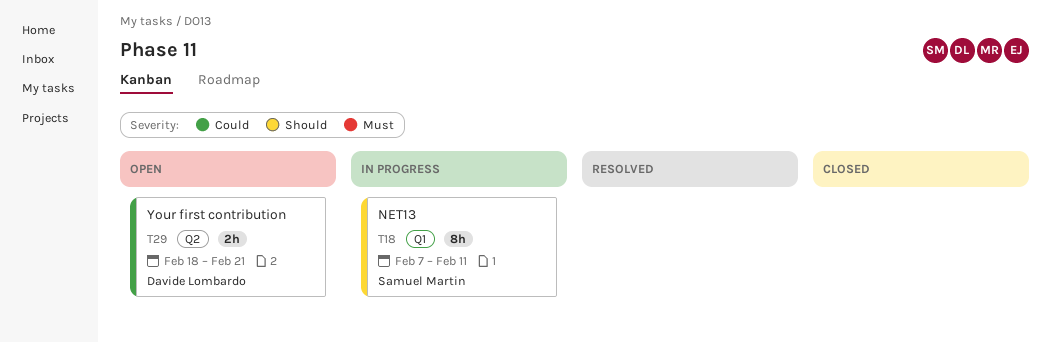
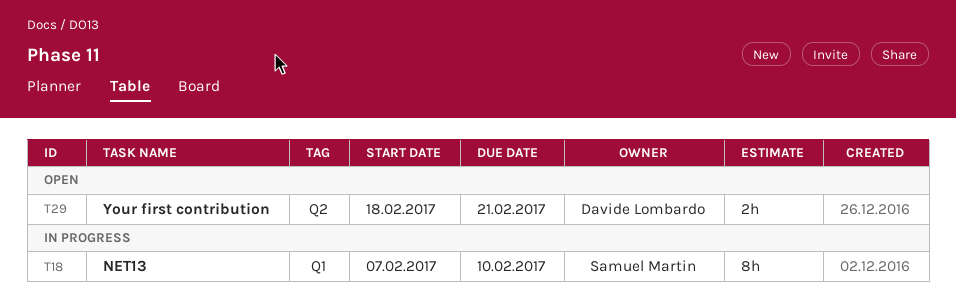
T18, due: Feb 11 -> Feb 10

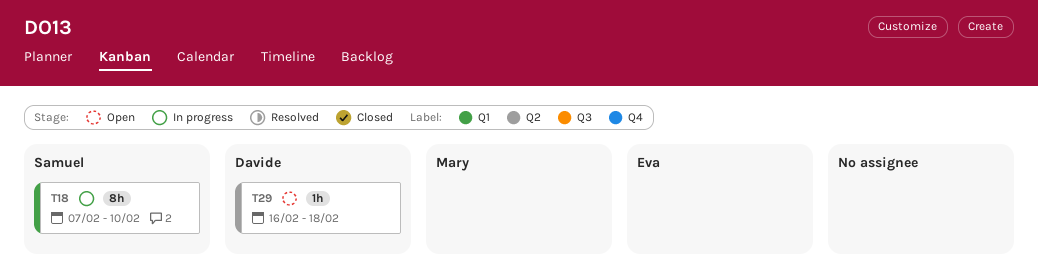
T29, estimate: 2h -> 1h
T29, start: Feb 18 -> Feb 16
T29, due: Feb 21 -> Feb 18

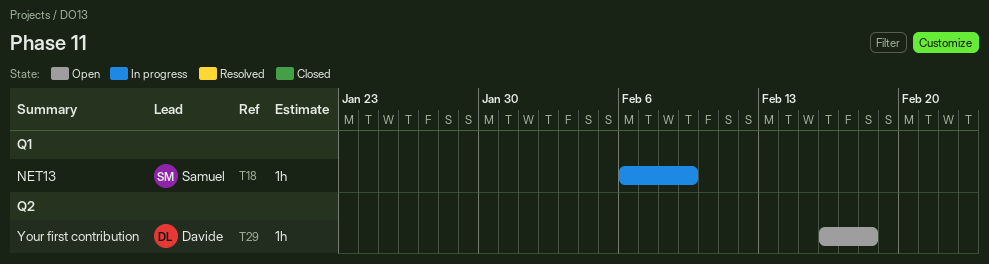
T18, estimate: 8h -> 1h
T18, start: Feb 7 -> Feb 6
T18, due: Feb 10 -> Feb 9

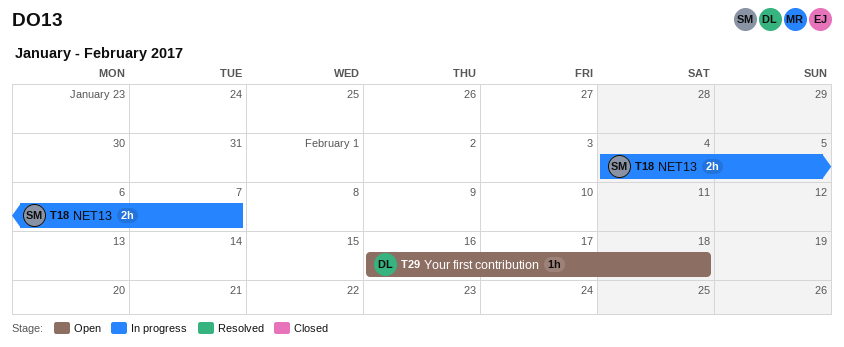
T18, estimate: 1h -> 2h
T18, start: Feb 6 -> Feb 4
T18, due: Feb 9 -> Feb 7

